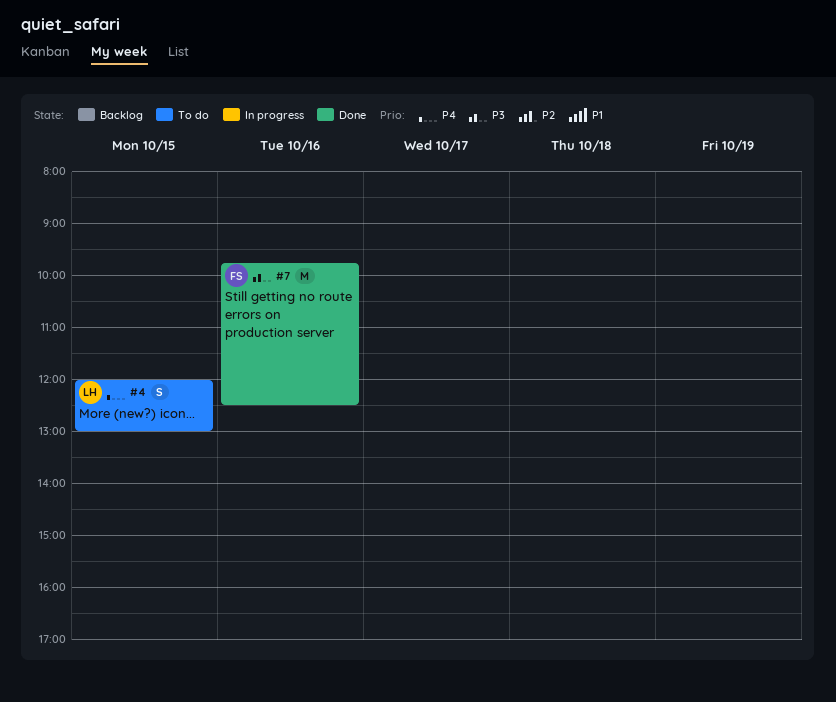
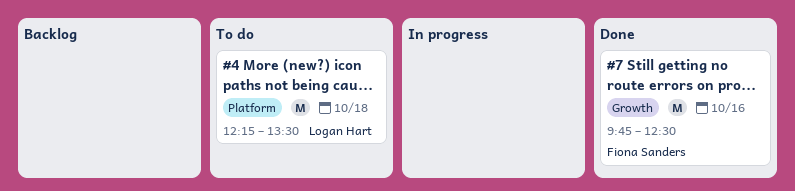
#4, estimate: S -> M
#4, day: Oct 15 -> Oct 18
#4, begins: 12:00 -> 12:15
#4, ends: 13:00 -> 13:30

